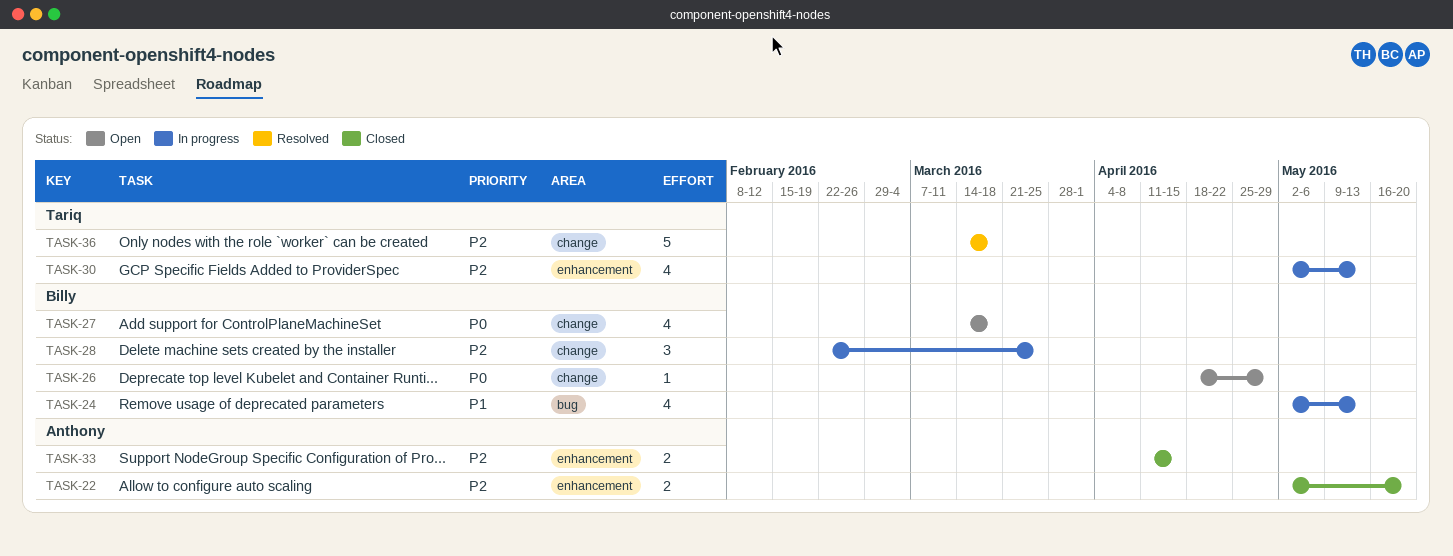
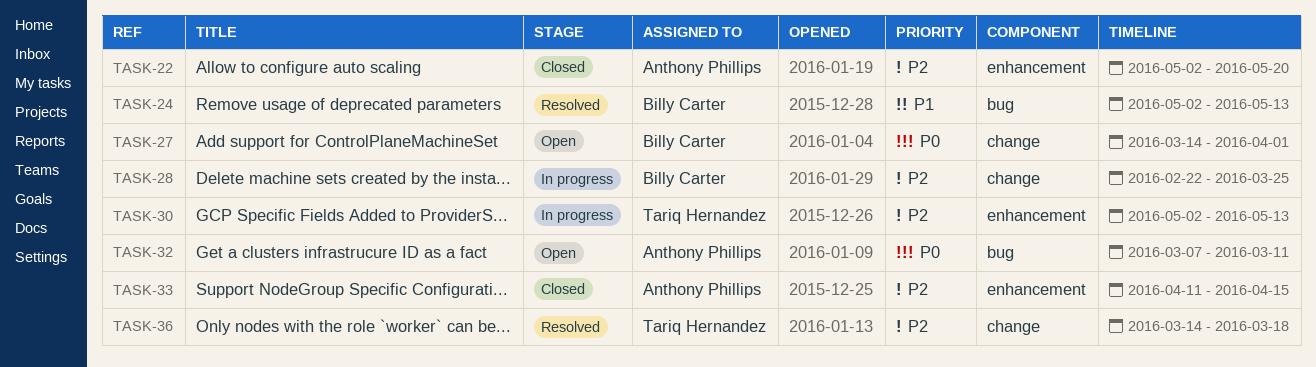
TASK-24, status: In progress -> Resolved
TASK-26: present -> none
TASK-27, due: Mar 18 -> Apr 1
TASK-32: none -> present

